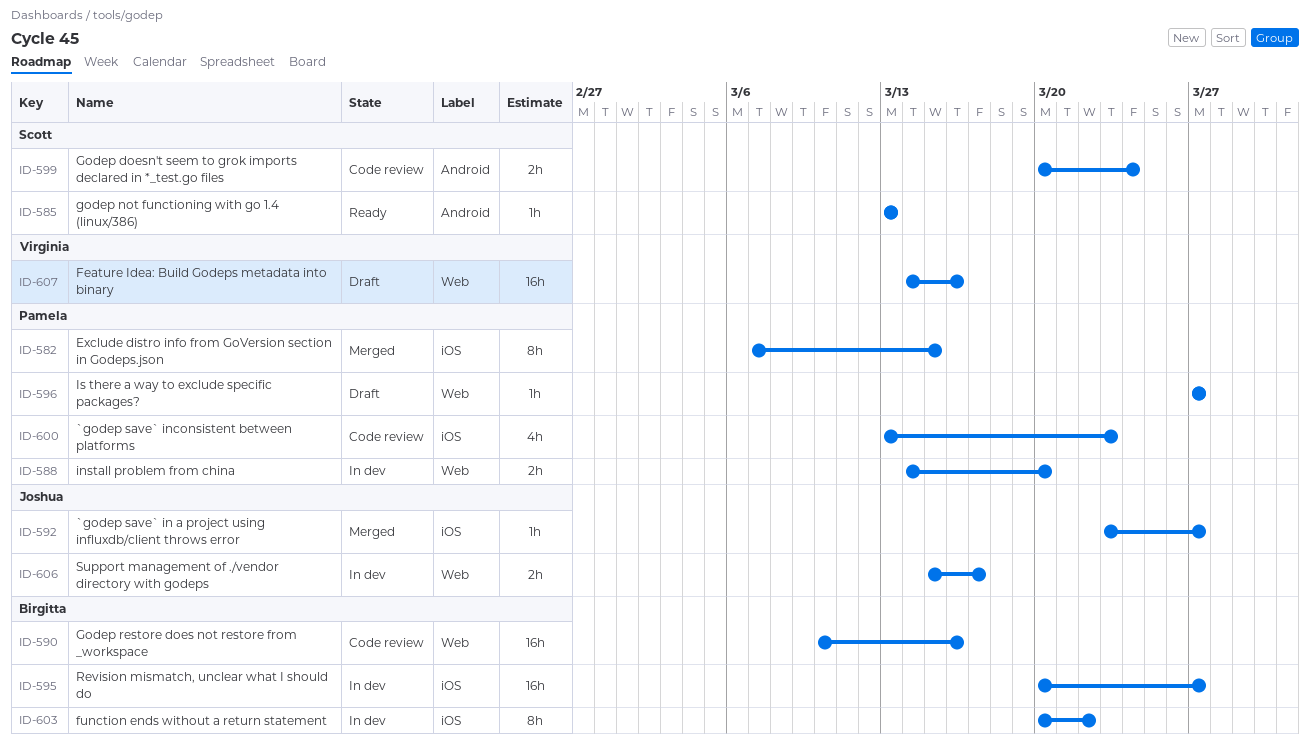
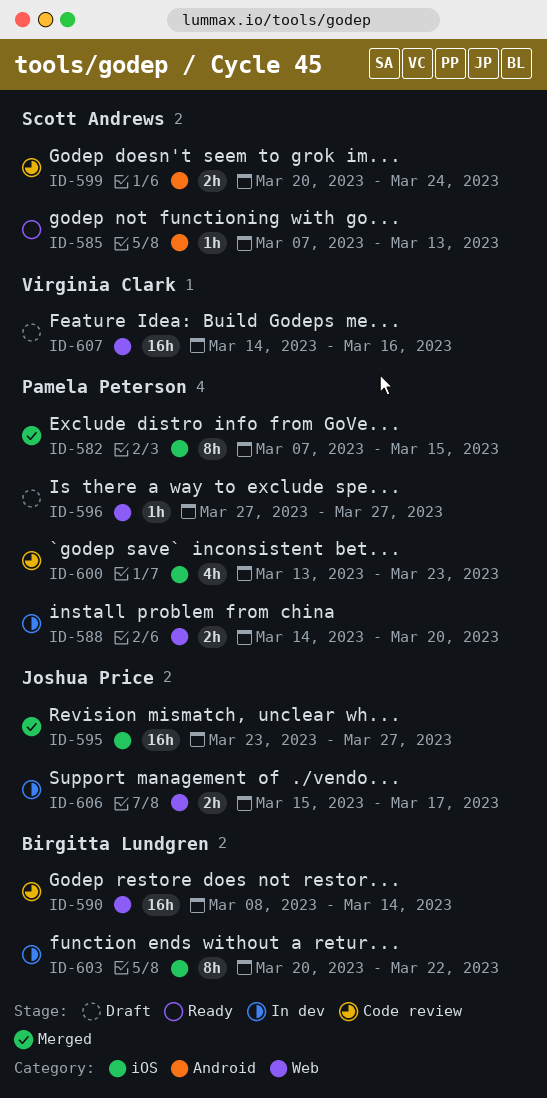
ID-585, start: Mar 13 -> Mar 7
ID-590, start: Mar 10 -> Mar 8
ID-590, due: Mar 16 -> Mar 14
ID-592: present -> none
ID-595, status: In dev -> Merged
ID-595, owner: Birgitta Lundgren -> Joshua Price
ID-595, start: Mar 20 -> Mar 23

